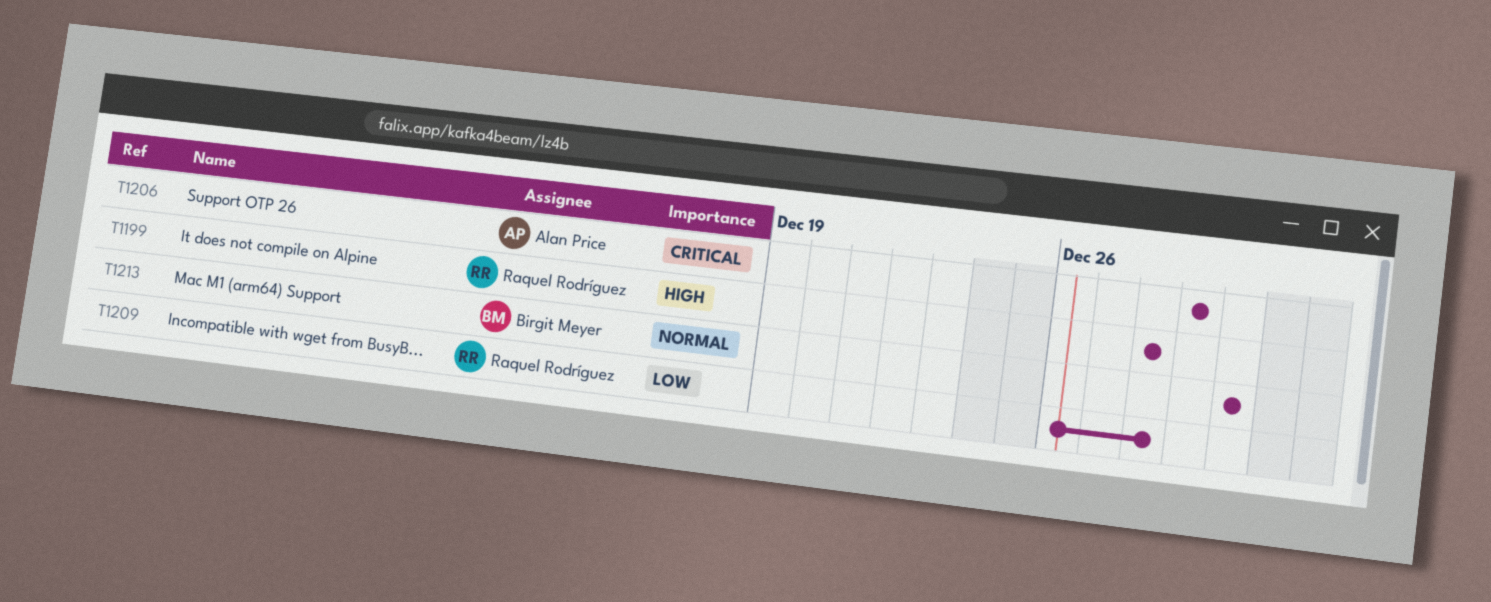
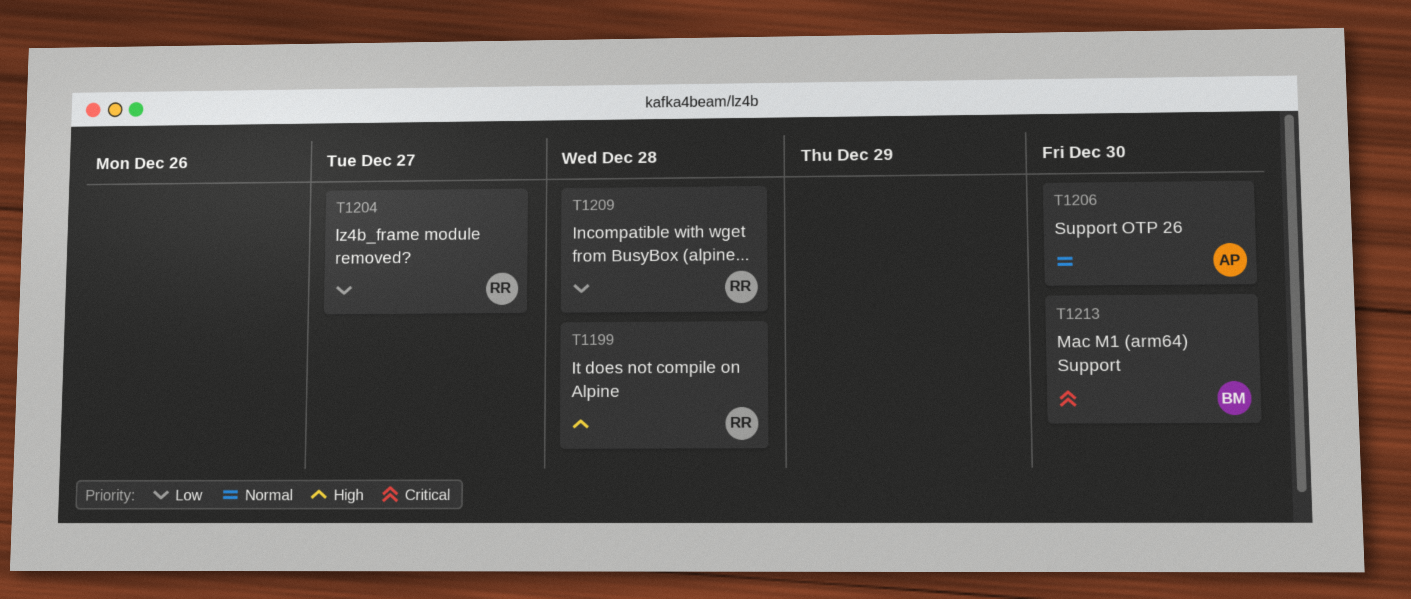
T1204: none -> present
T1206, priority: Critical -> Normal
T1206, due: Dec 29 -> Dec 30
T1213, priority: Normal -> Critical

